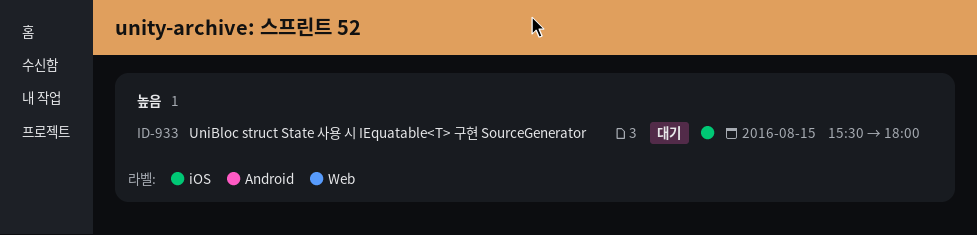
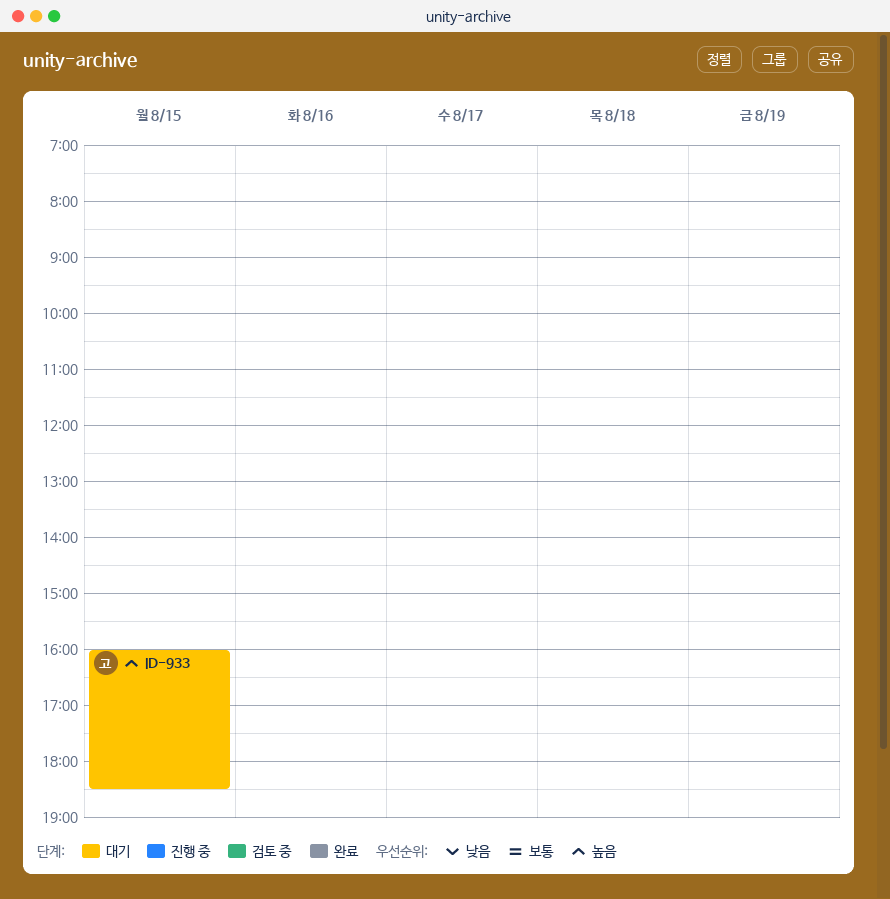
ID-933, begins: 15:30 -> 16:00
ID-933, ends: 18:00 -> 18:30

